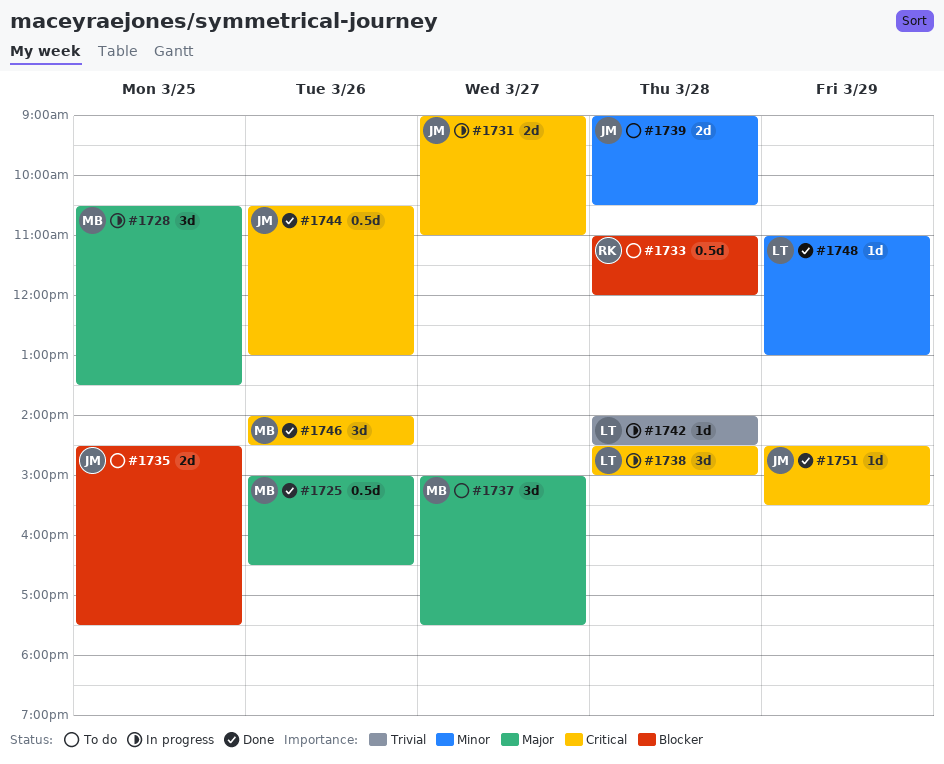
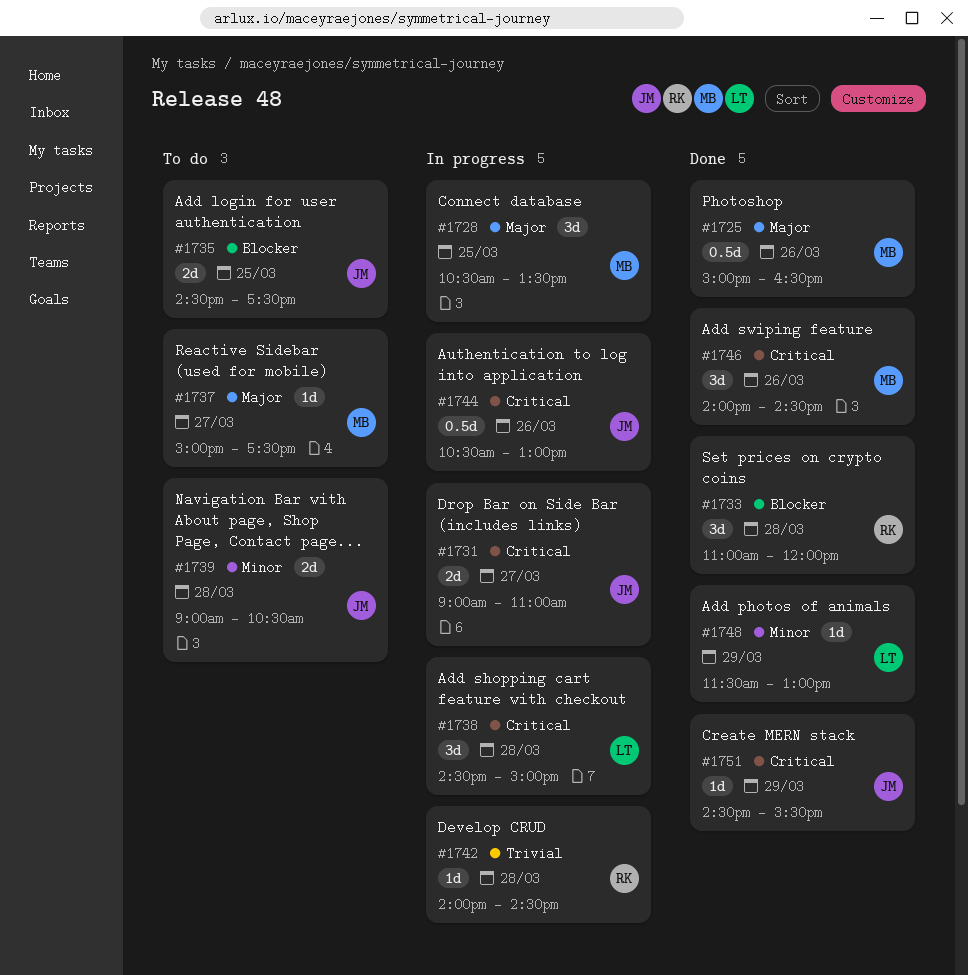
#1733, status: To do -> Done
#1733, estimate: 0.5d -> 3d
#1737, estimate: 3d -> 1d
#1742, owner: LT -> RK
#1744, status: Done -> In progress
#1748, begins: 11:00 -> 11:30

